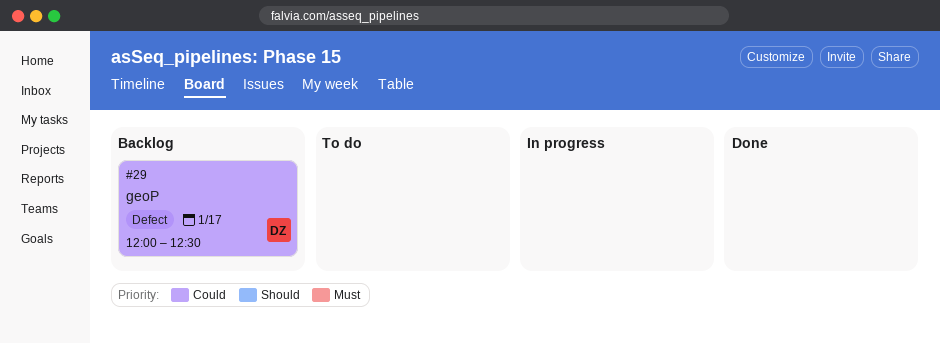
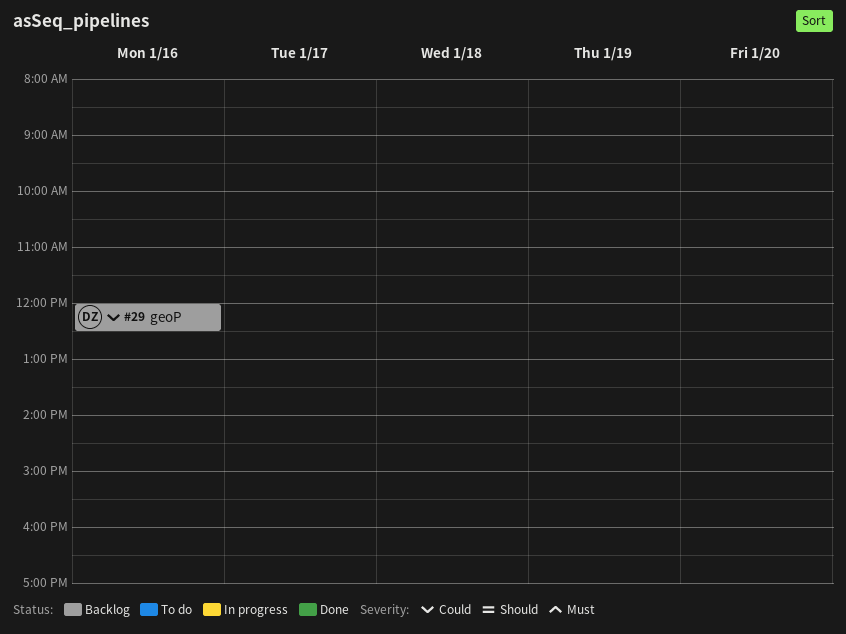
#29, day: Jan 17 -> Jan 16

